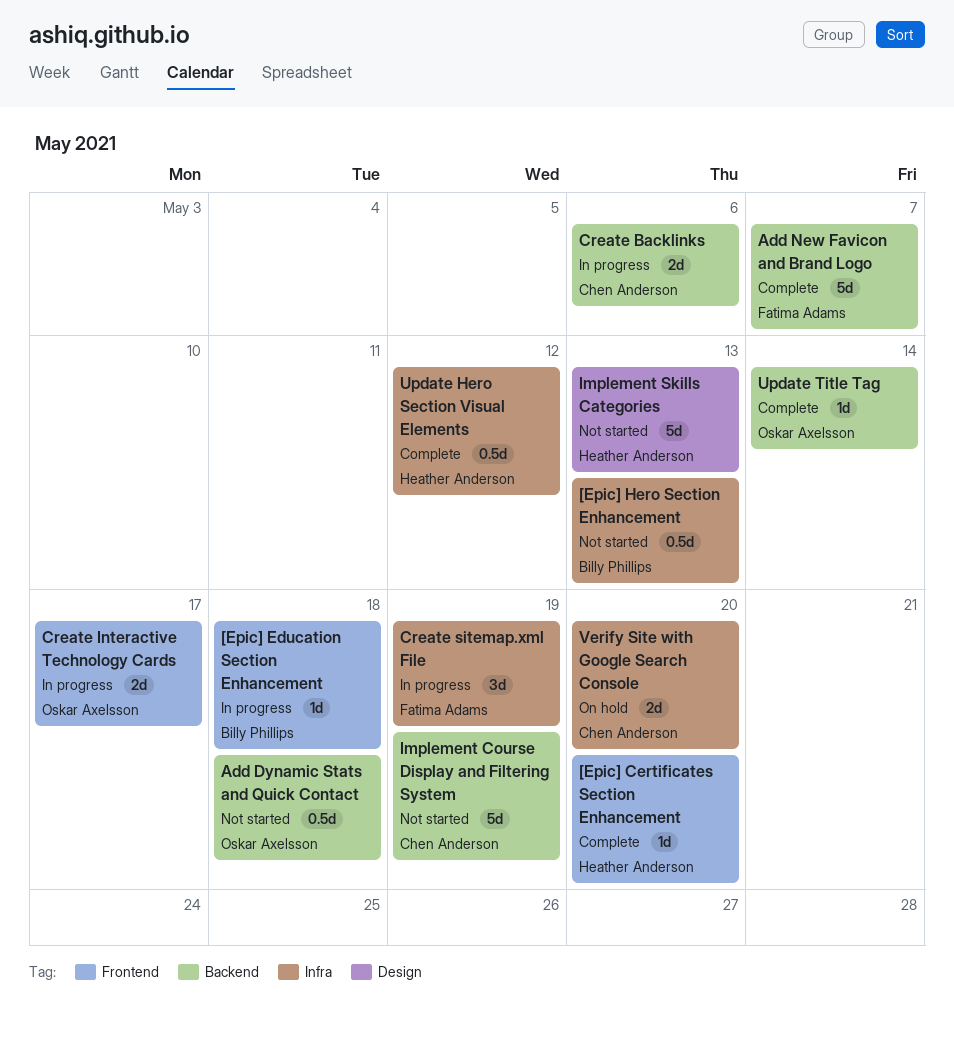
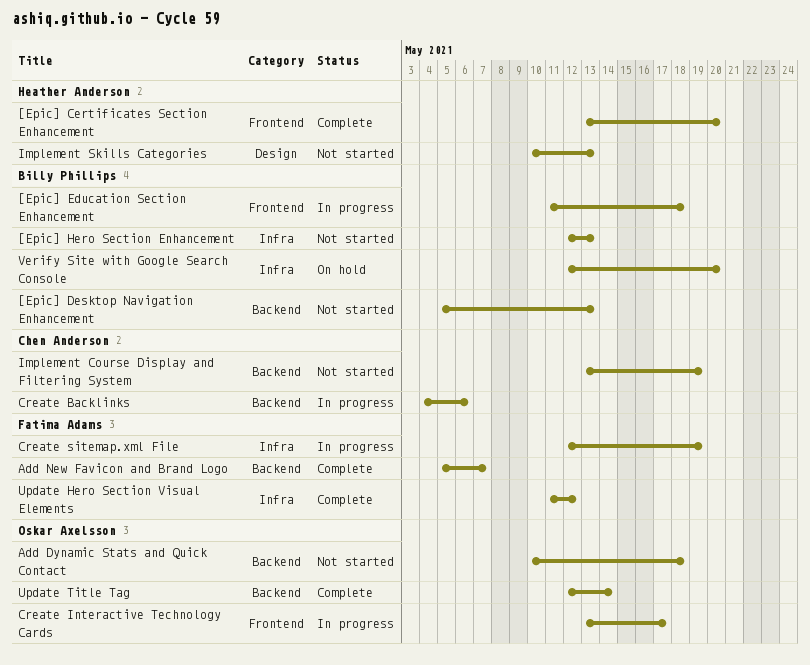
[Epic] Desktop Navigation Enhancement: none -> present
Update Hero Section Visual Elements, owner: Heather Anderson -> Fatima Adams
Verify Site with Google Search Console, owner: Chen Anderson -> Billy Phillips

